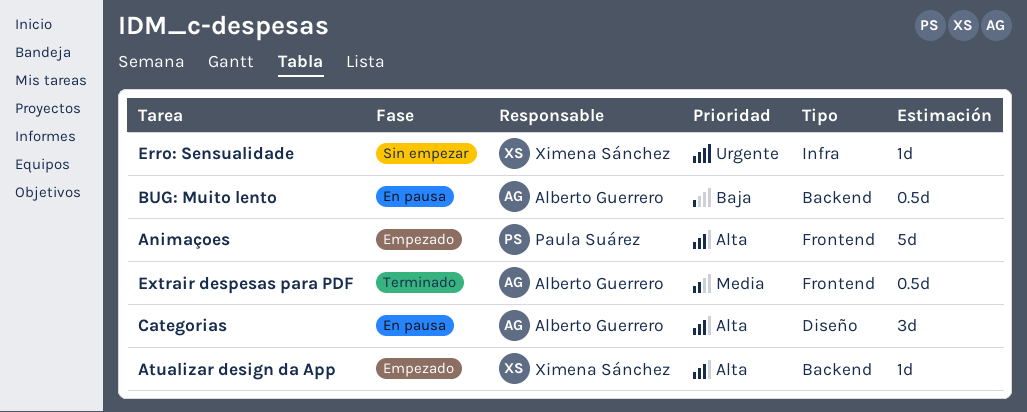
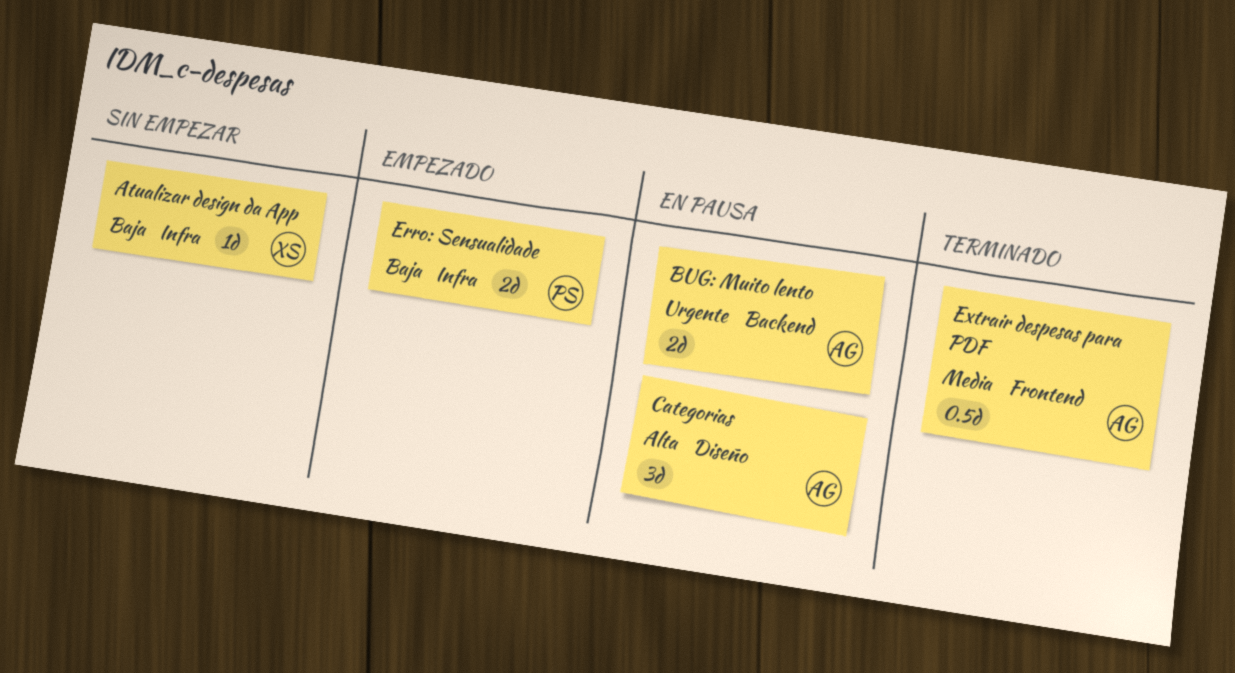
Animaçoes: present -> none
Atualizar design da App, status: Empezado -> Sin empezar
Atualizar design da App, priority: Alta -> Baja
Atualizar design da App, label: Backend -> Infra
BUG: Muito lento, priority: Baja -> Urgente
BUG: Muito lento, estimate: 0.5d -> 2d
Erro: Sensualidade, status: Sin empezar -> Empezado
Erro: Sensualidade, owner: Ximena Sánchez -> Paula Suárez
Erro: Sensualidade, priority: Urgente -> Baja
Erro: Sensualidade, estimate: 1d -> 2d

